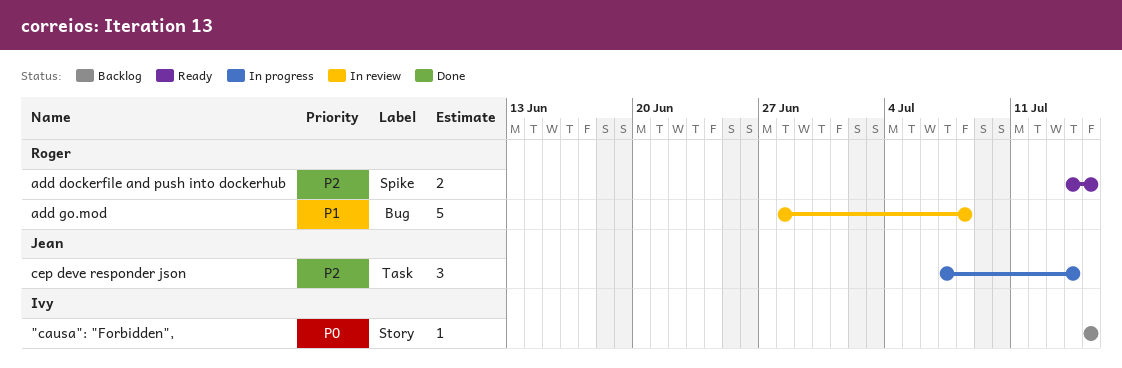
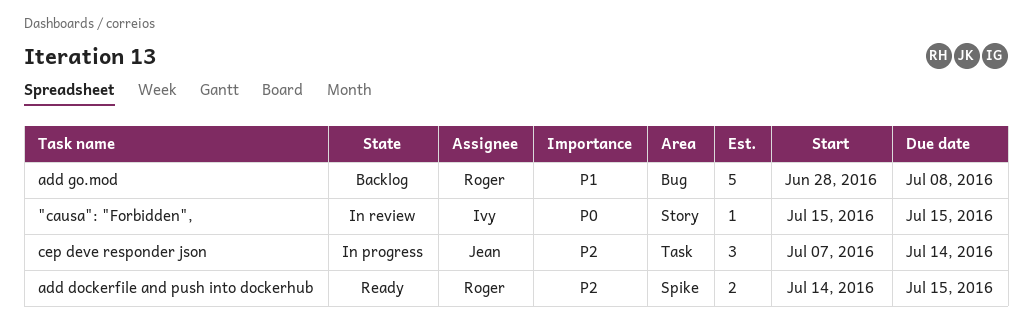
"causa": "Forbidden",, status: Backlog -> In review
add go.mod, status: In review -> Backlog

